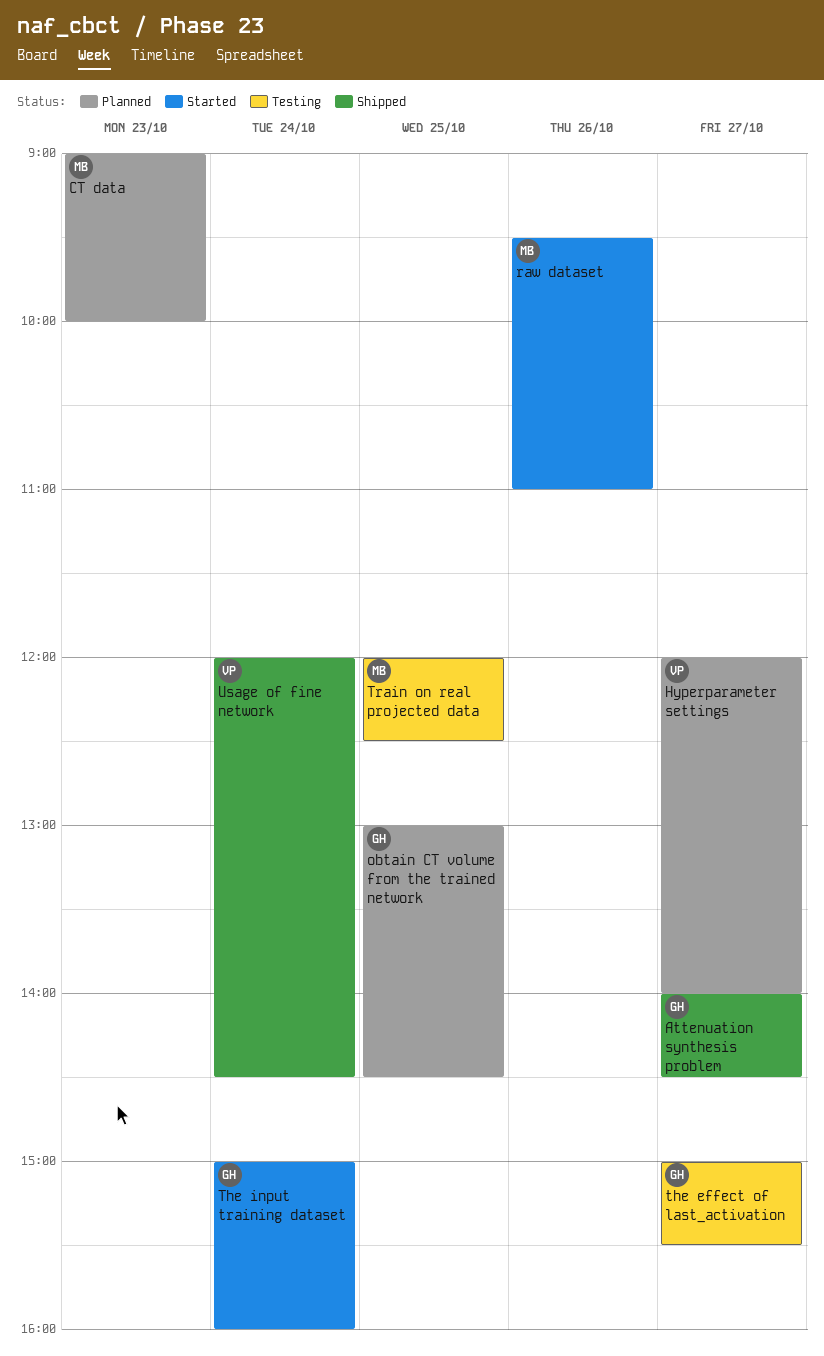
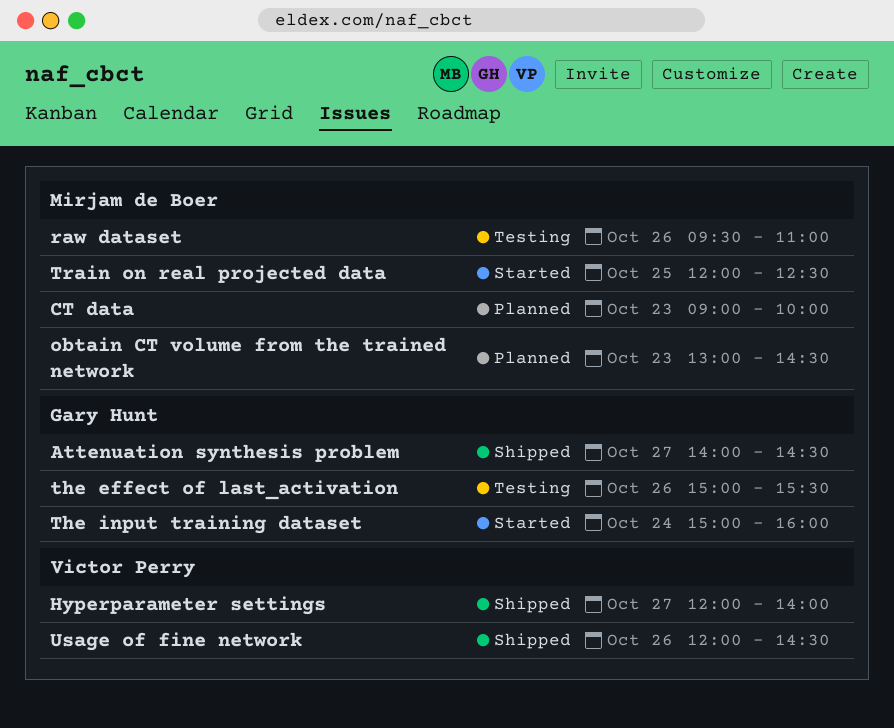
Hyperparameter settings, status: Planned -> Shipped
obtain CT volume from the trained network, owner: Gary Hunt -> Mirjam de Boer
obtain CT volume from the trained network, day: Oct 25 -> Oct 23
raw dataset, status: Started -> Testing
the effect of last_activation, day: Oct 27 -> Oct 26
Train on real projected data, status: Testing -> Started
Usage of fine network, day: Oct 24 -> Oct 26

